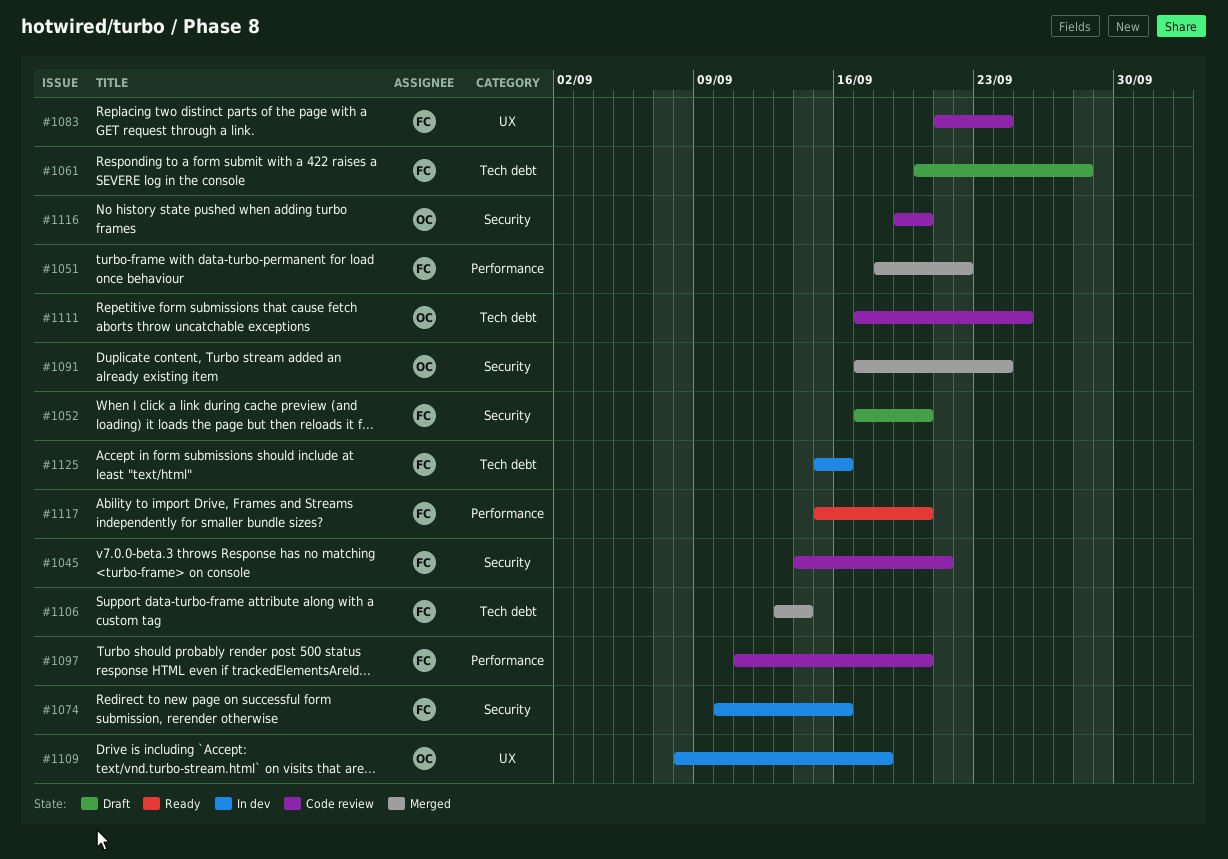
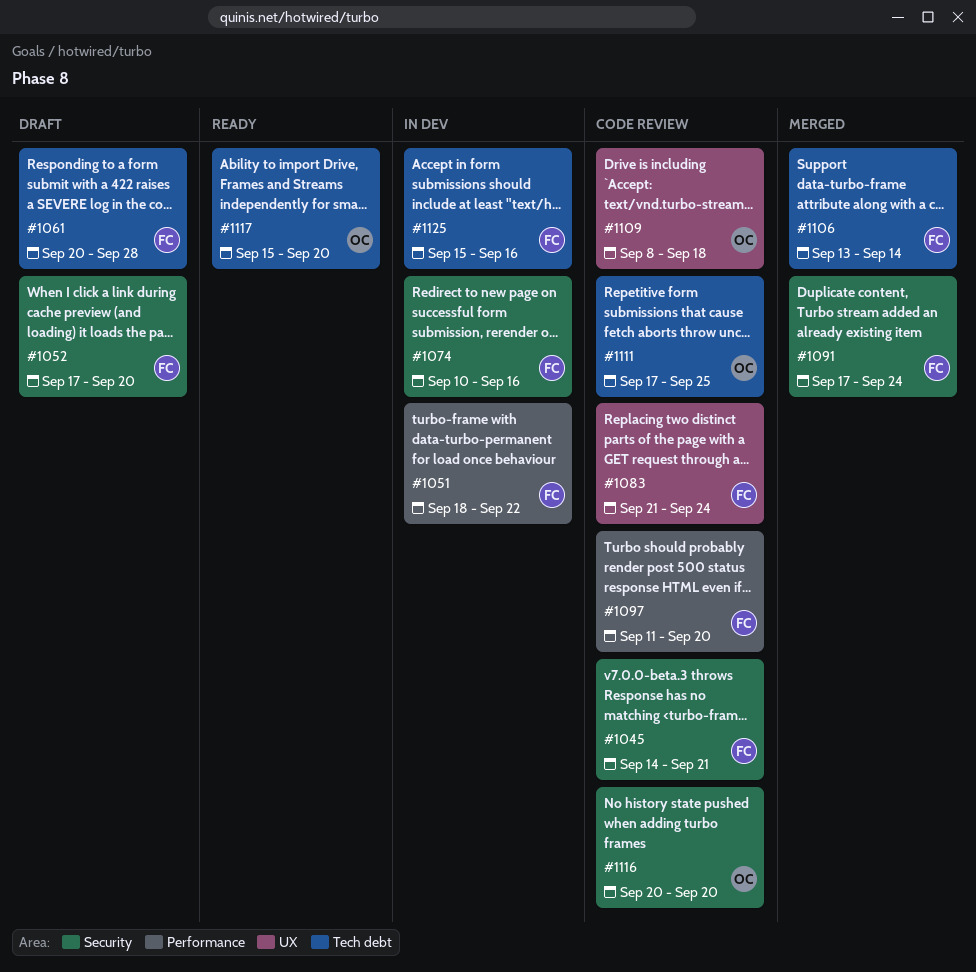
#1051, status: Merged -> In dev
#1091, owner: OC -> FC
#1109, status: In dev -> Code review
#1116, start: Sep 19 -> Sep 20
#1117, owner: FC -> OC
#1117, label: Performance -> Tech debt

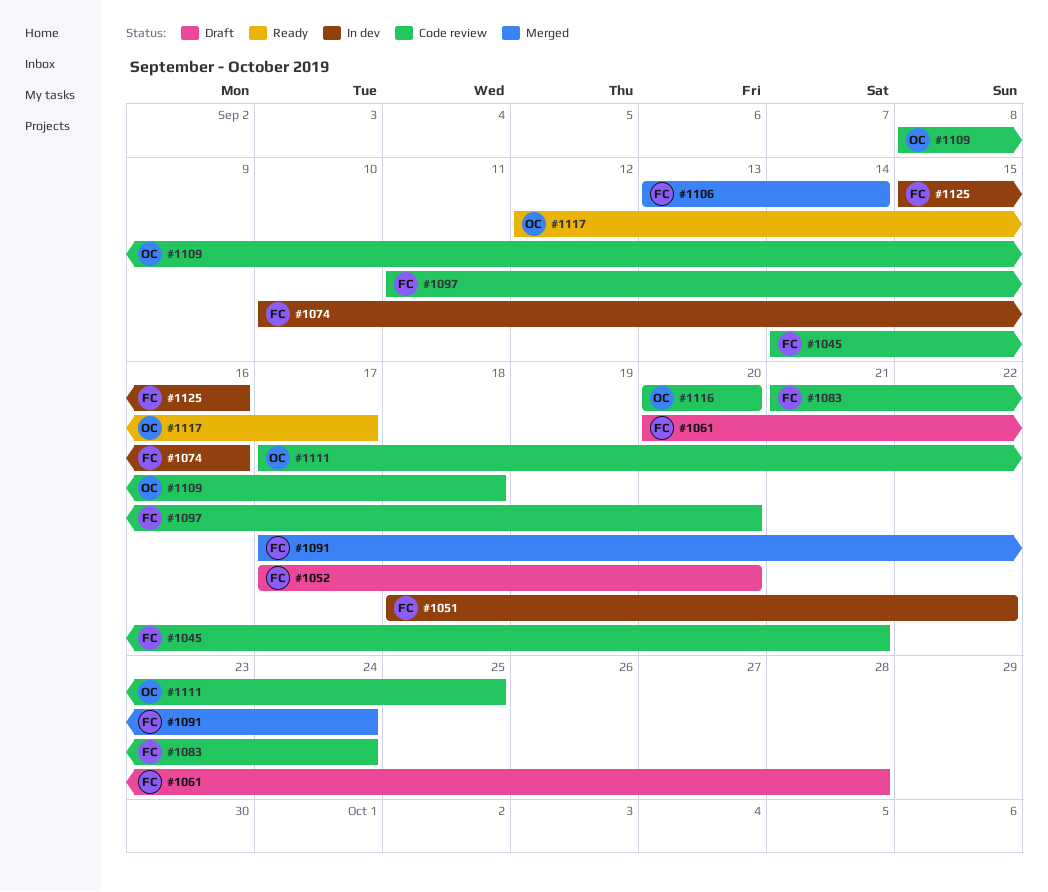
#1117, start: Sep 15 -> Sep 12
#1117, due: Sep 20 -> Sep 17

